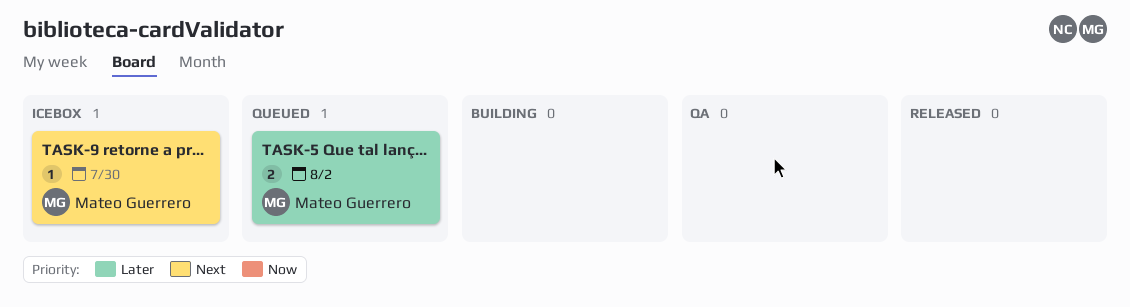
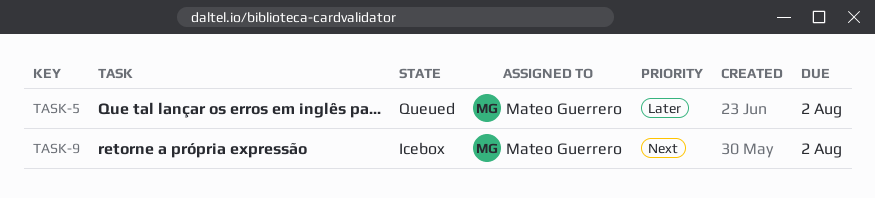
TASK-9, due: Jul 30 -> Aug 2

